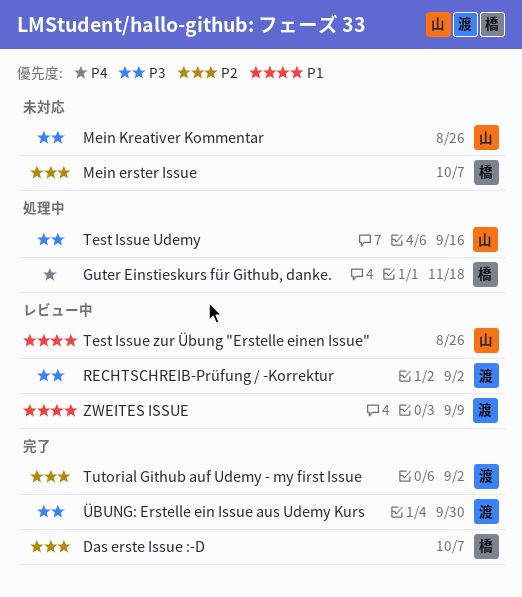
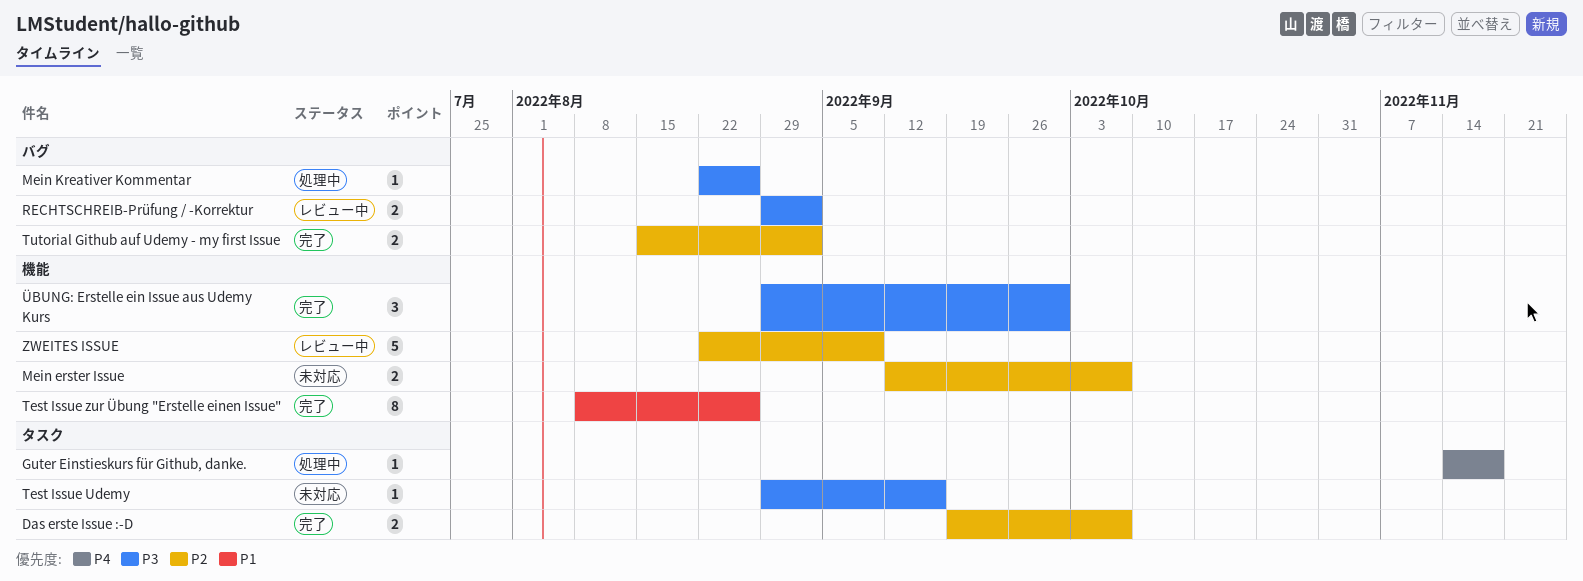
Mein Kreativer Kommentar, status: 未対応 -> 処理中
Test Issue Udemy, status: 処理中 -> 未対応
Test Issue zur Übung "Erstelle einen Issue", status: レビュー中 -> 完了
ZWEITES ISSUE, priority: P1 -> P2

